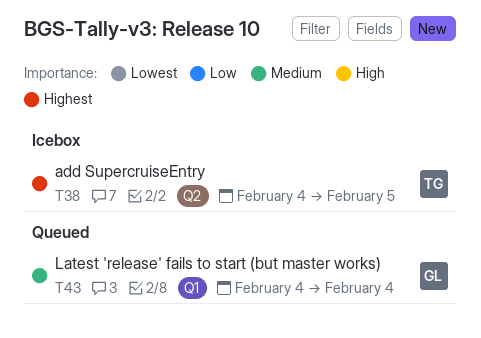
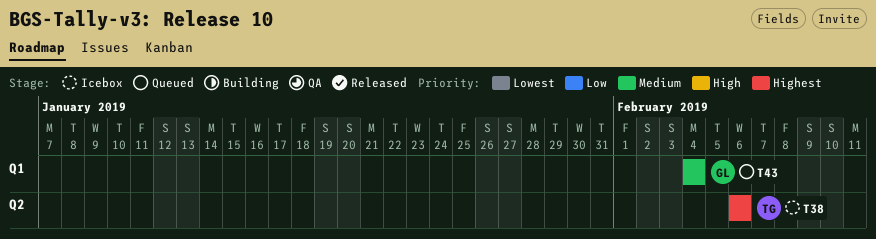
T38, start: Feb 4 -> Feb 6
T38, due: Feb 5 -> Feb 6

